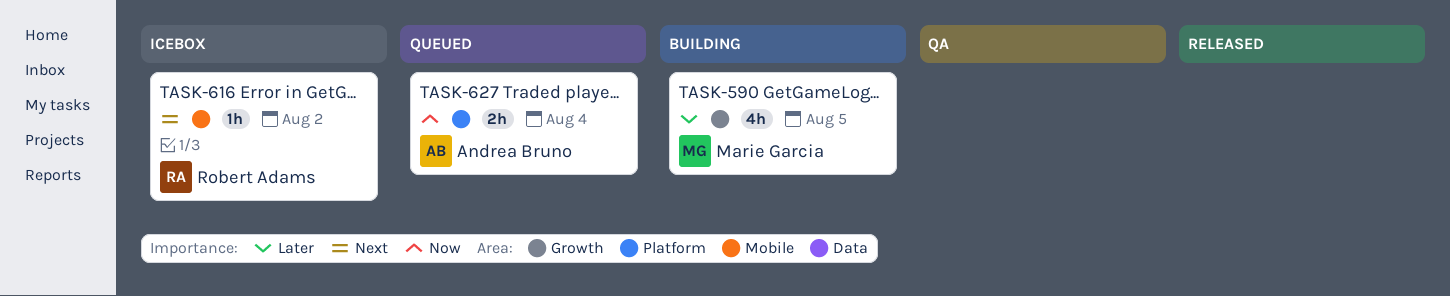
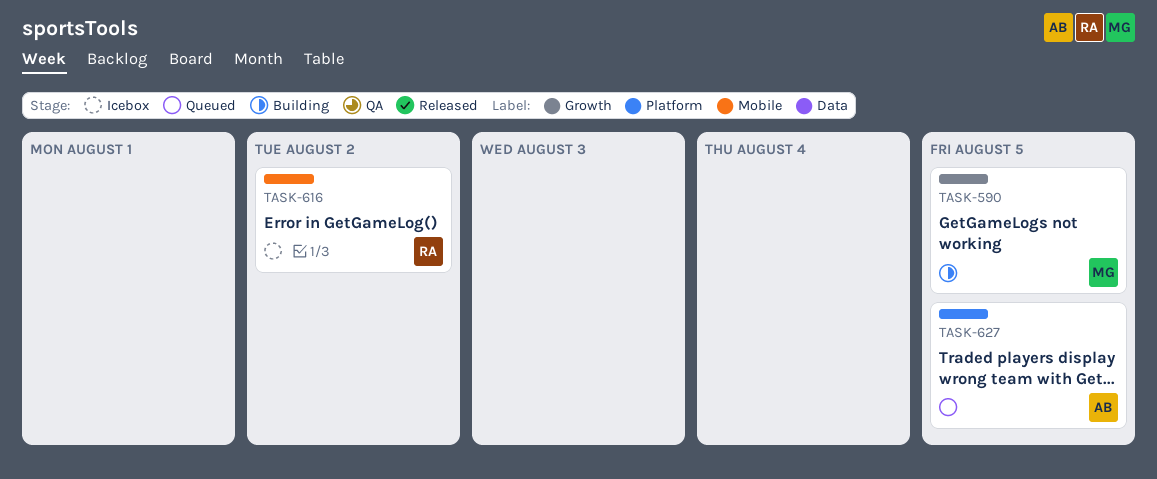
TASK-627, due: Aug 4 -> Aug 5

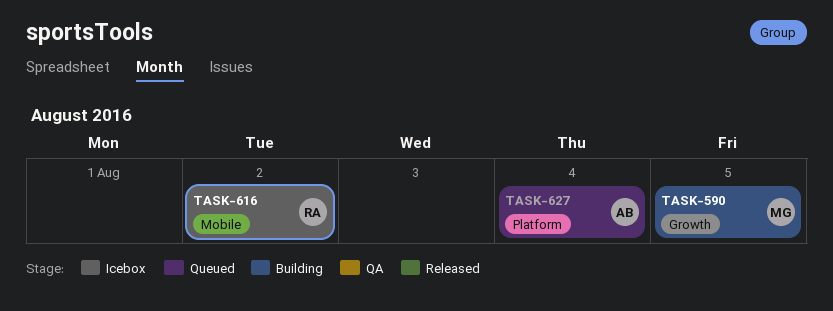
TASK-627, due: Aug 5 -> Aug 4

